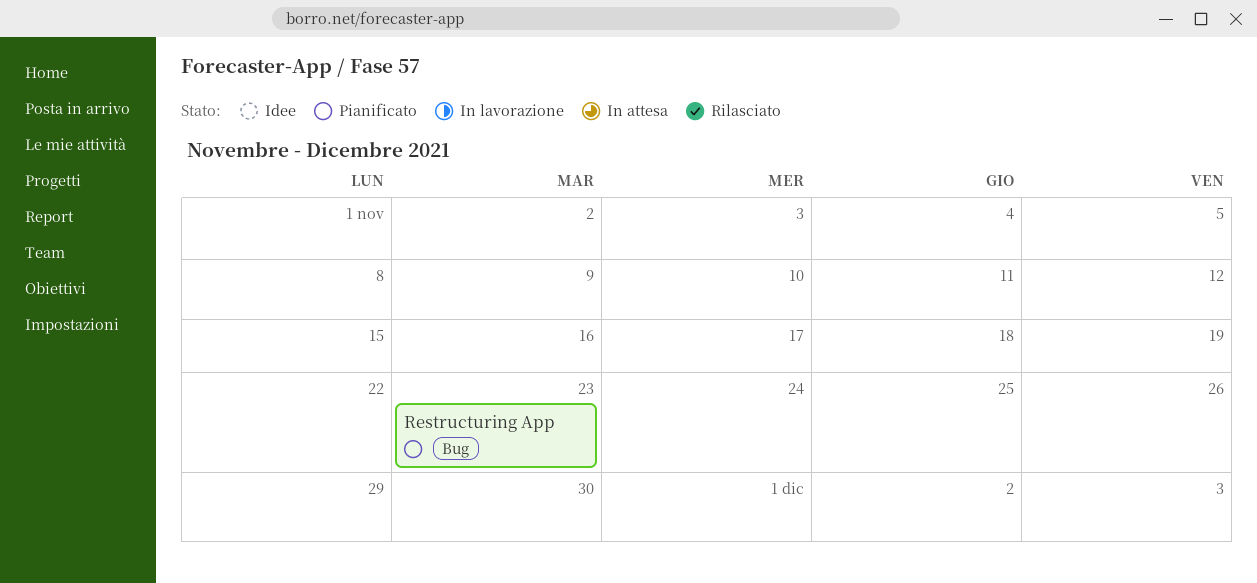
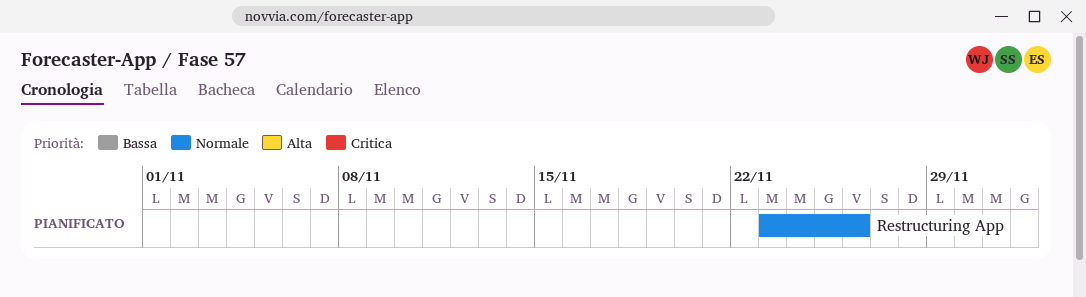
Restructuring App, due: Nov 23 -> Nov 26

